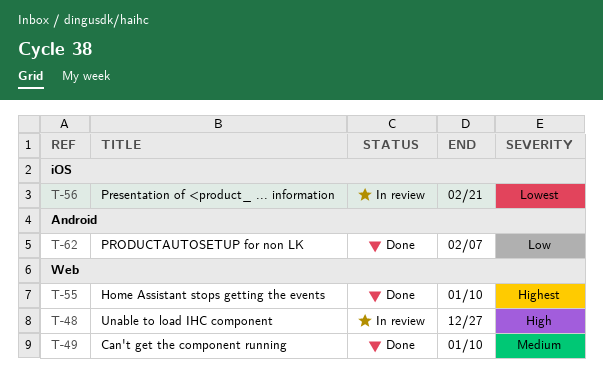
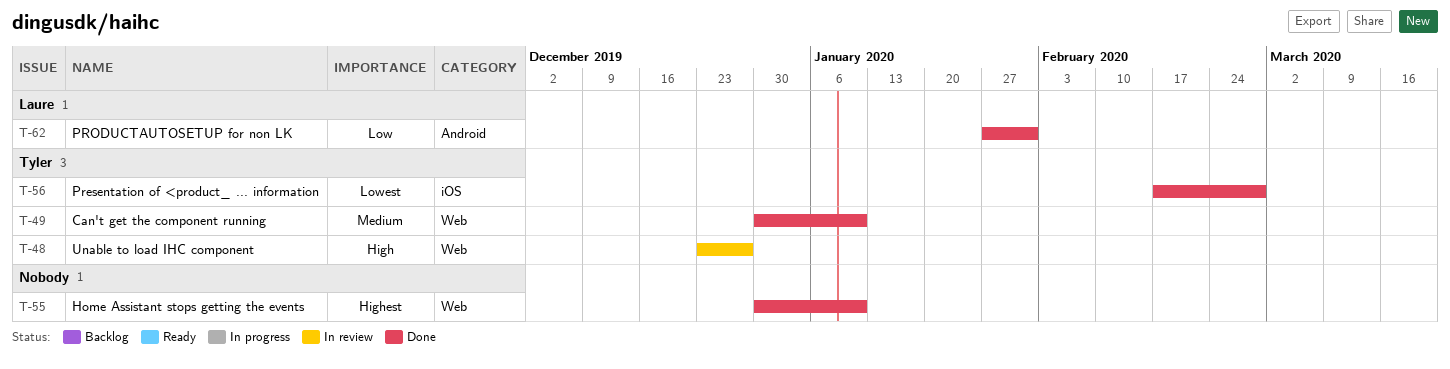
T-56, status: In review -> Done
T-56, due: Feb 21 -> Feb 28
T-62, due: Feb 7 -> Jan 31

